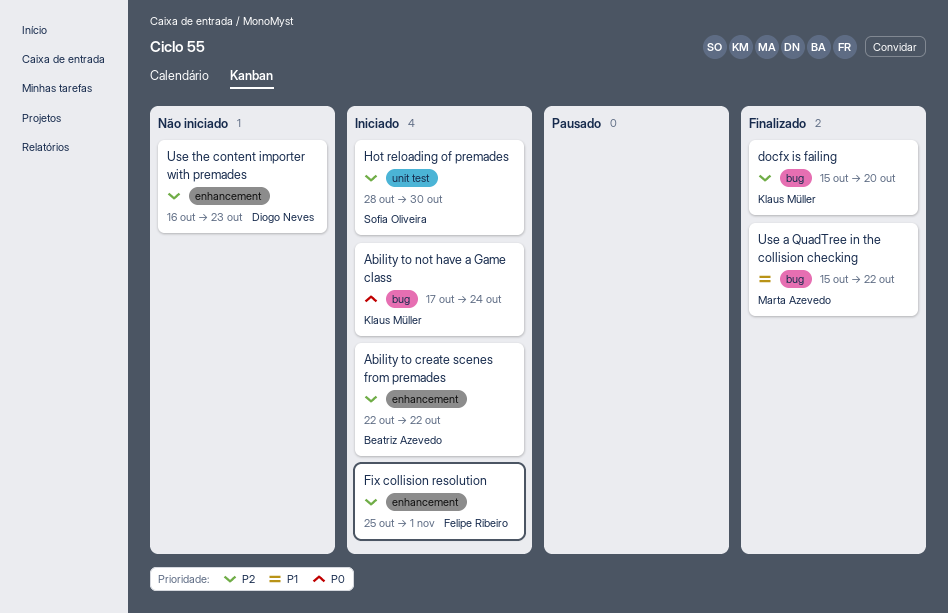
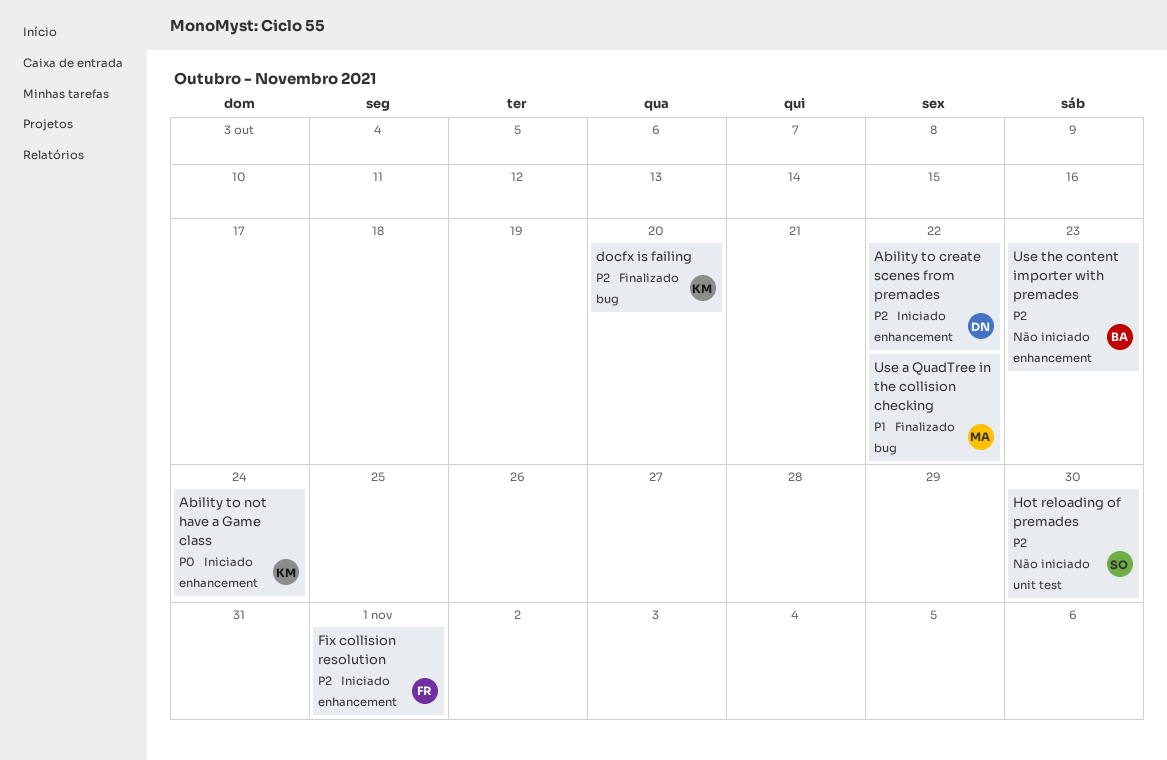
Ability to create scenes from premades, owner: Beatriz Azevedo -> Diogo Neves
Ability to not have a Game class, label: bug -> enhancement
Hot reloading of premades, status: Iniciado -> Não iniciado
Use the content importer with premades, owner: Diogo Neves -> Beatriz Azevedo

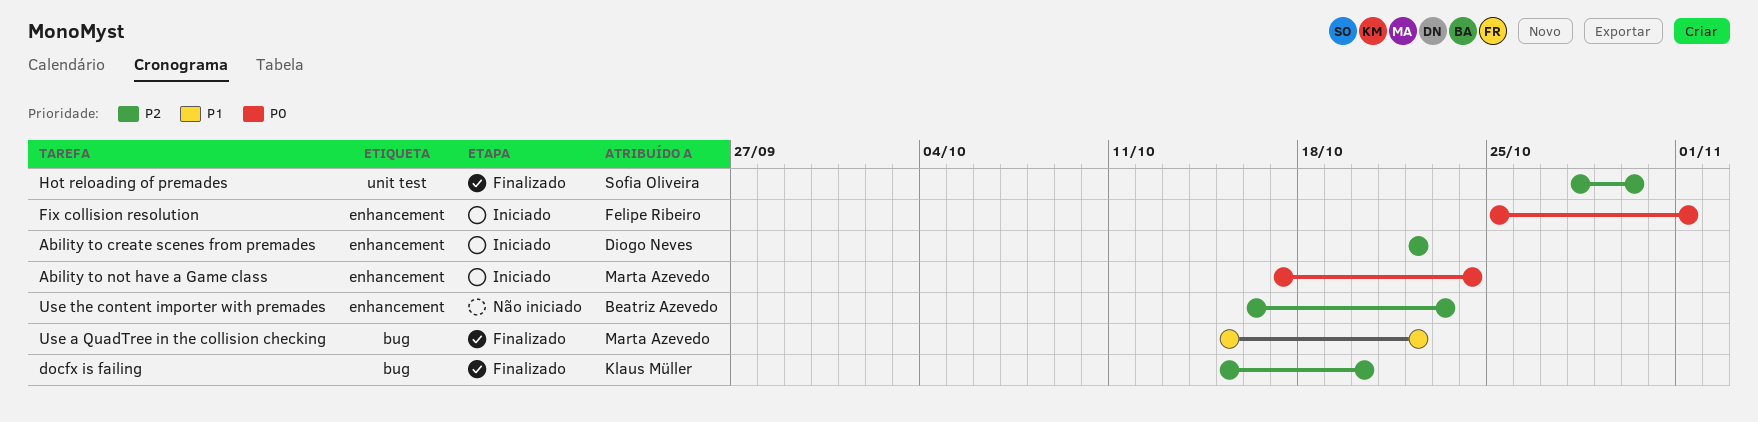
Ability to not have a Game class, owner: Klaus Müller -> Marta Azevedo
Fix collision resolution, priority: P2 -> P0
Hot reloading of premades, status: Não iniciado -> Finalizado

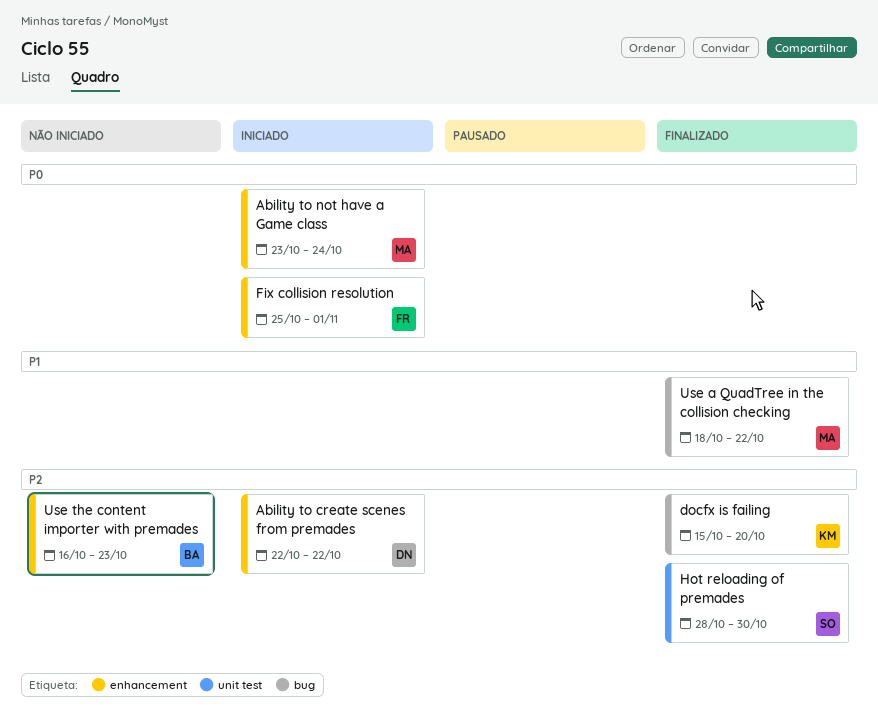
Ability to not have a Game class, start: Oct 17 -> Oct 23
Use a QuadTree in the collision checking, start: Oct 15 -> Oct 18

